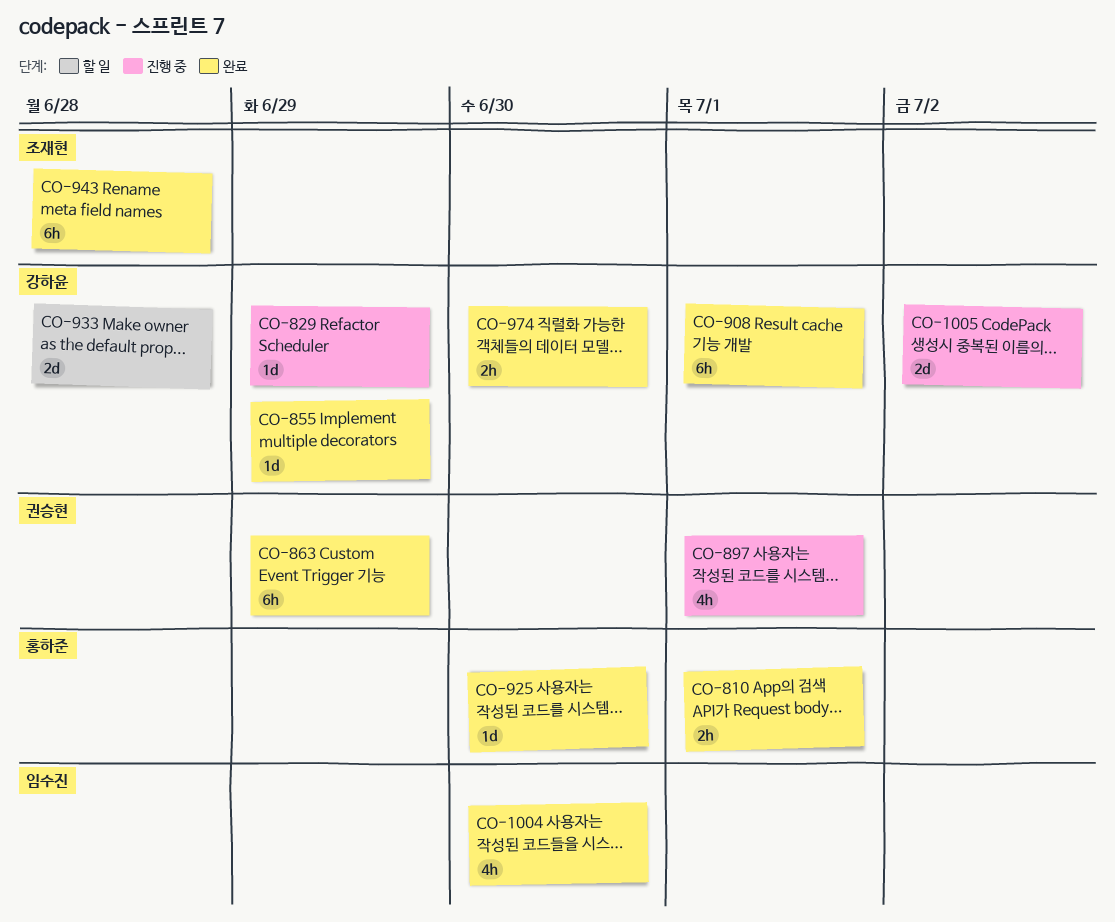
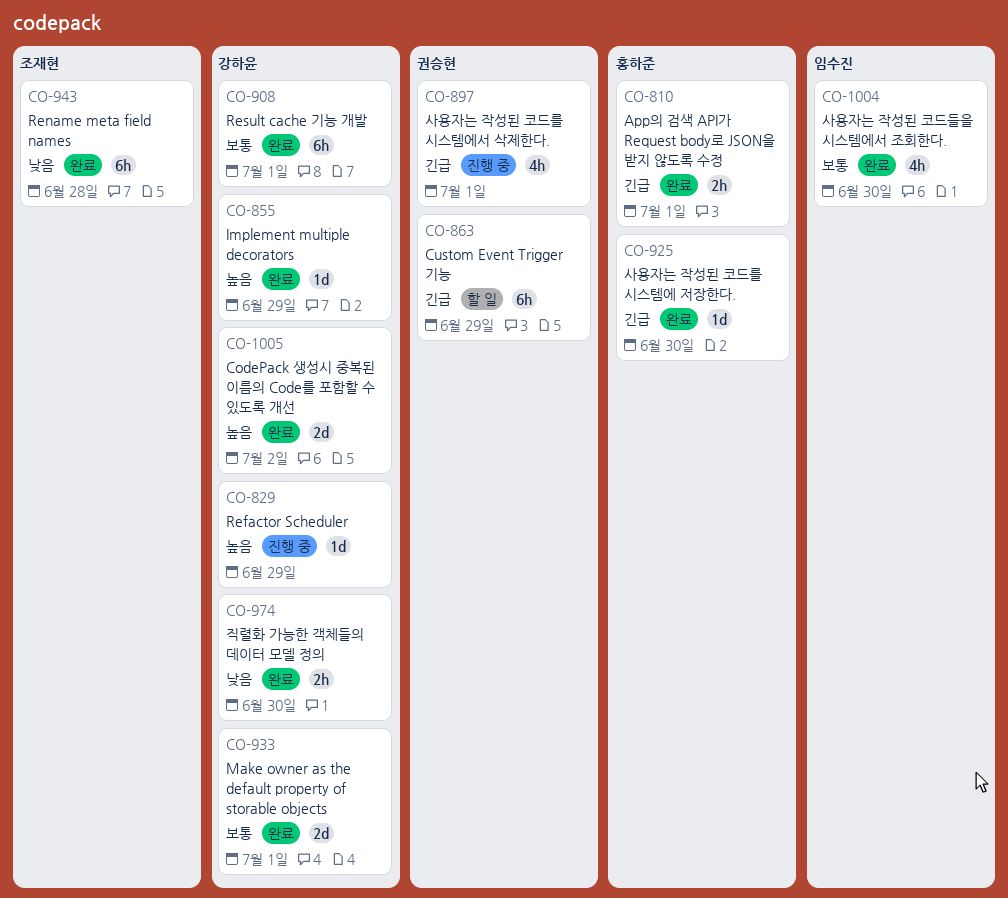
CO-863, status: 완료 -> 할 일
CO-933, status: 할 일 -> 완료
CO-933, due: Jun 28 -> Jul 1
CO-1005, status: 진행 중 -> 완료

